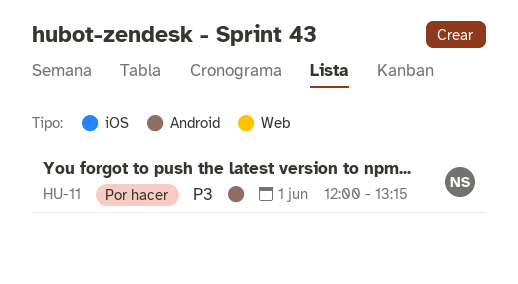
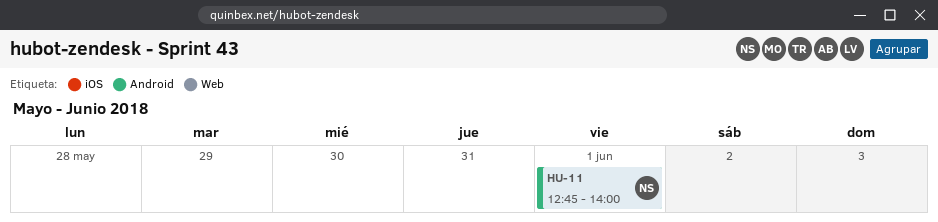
HU-11, begins: 12:00 -> 12:45
HU-11, ends: 13:15 -> 14:00

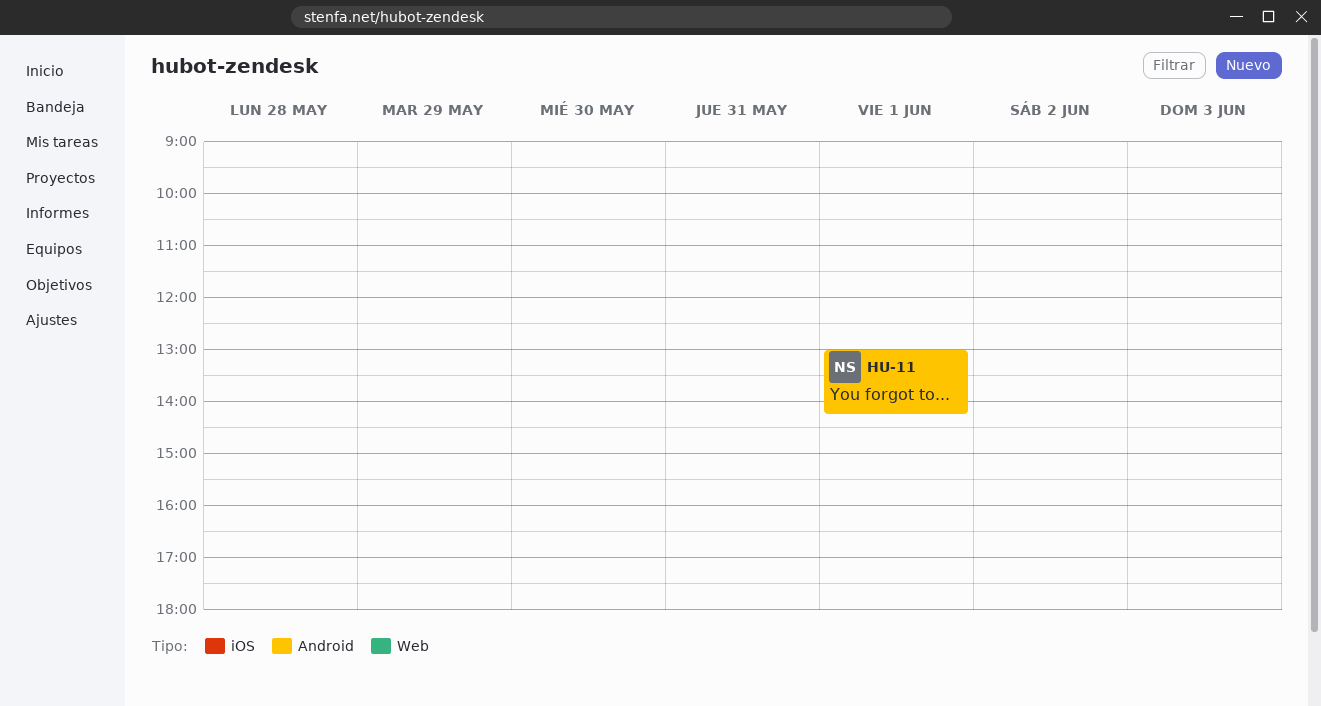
HU-11, begins: 12:45 -> 13:00
HU-11, ends: 14:00 -> 14:15

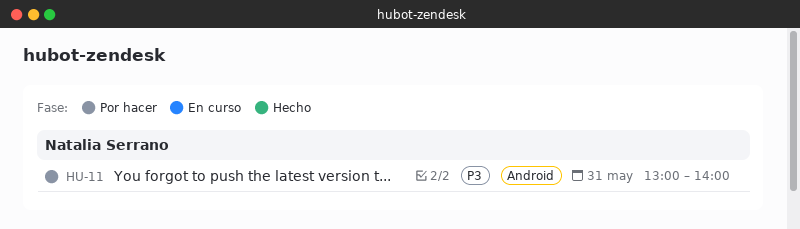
HU-11, day: Jun 1 -> May 31
HU-11, ends: 14:15 -> 14:00

